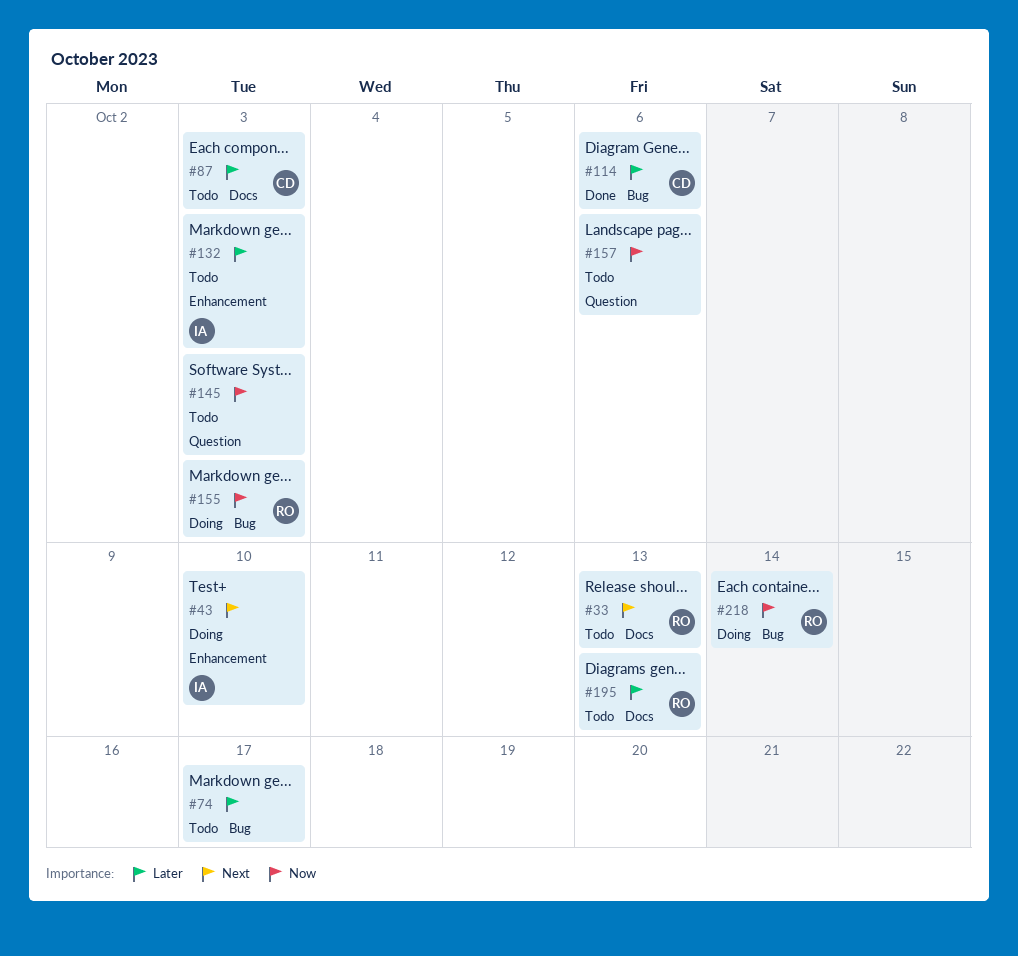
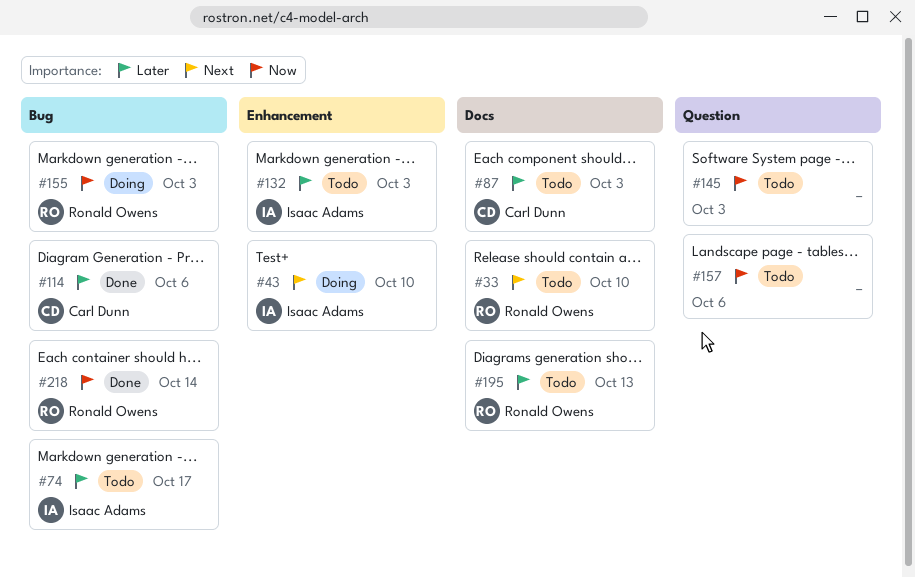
#33, due: Oct 13 -> Oct 10
#74, owner: none -> Isaac Adams
#218, status: Doing -> Done

